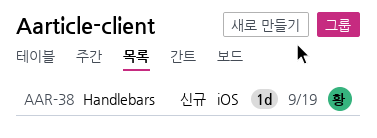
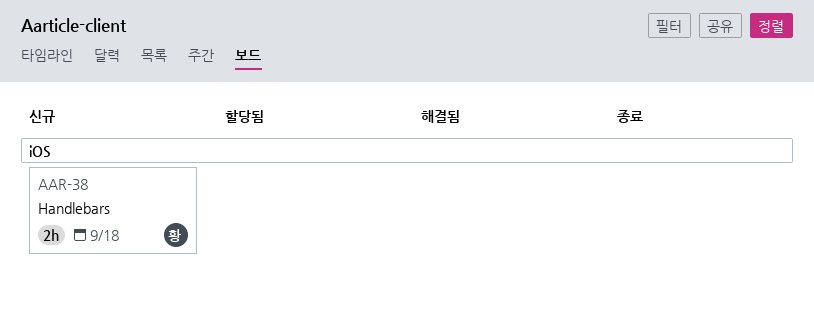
AAR-38, estimate: 1d -> 2h
AAR-38, due: Sep 19 -> Sep 18

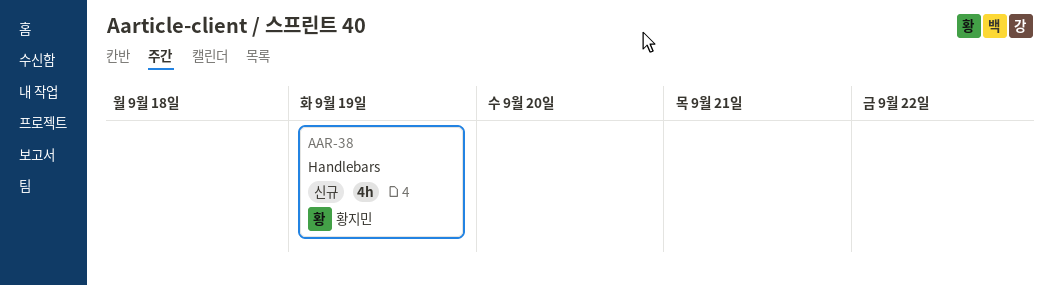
AAR-38, estimate: 2h -> 4h
AAR-38, due: Sep 18 -> Sep 19

